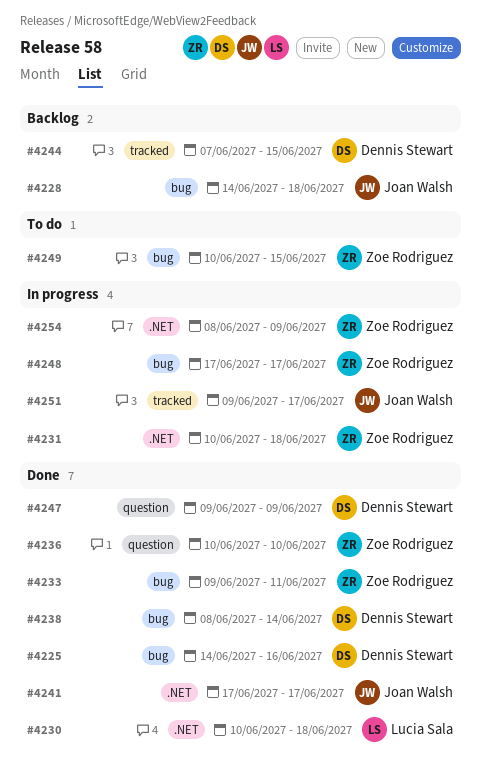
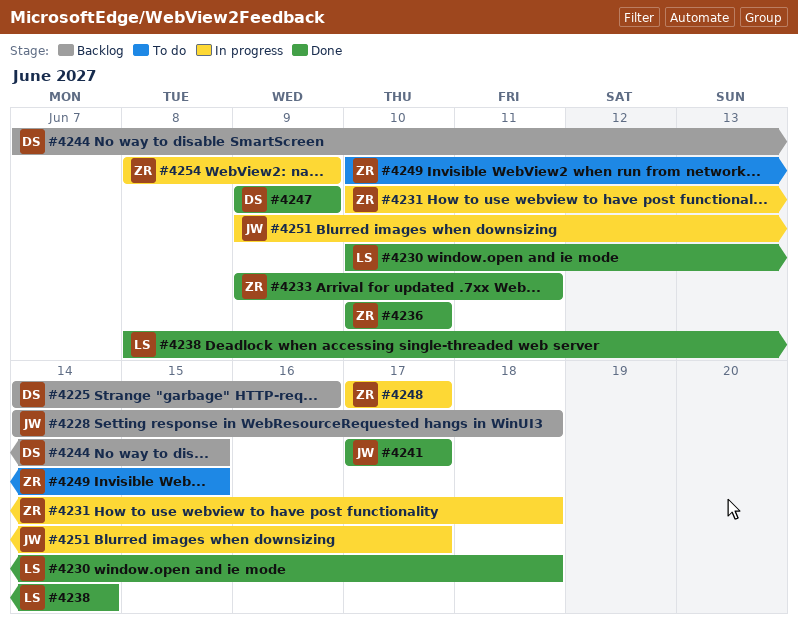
#4225, status: Done -> Backlog
#4238, owner: Dennis Stewart -> Lucia Sala

